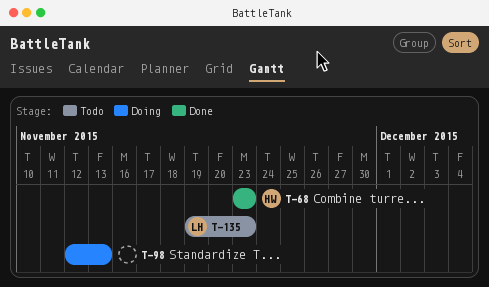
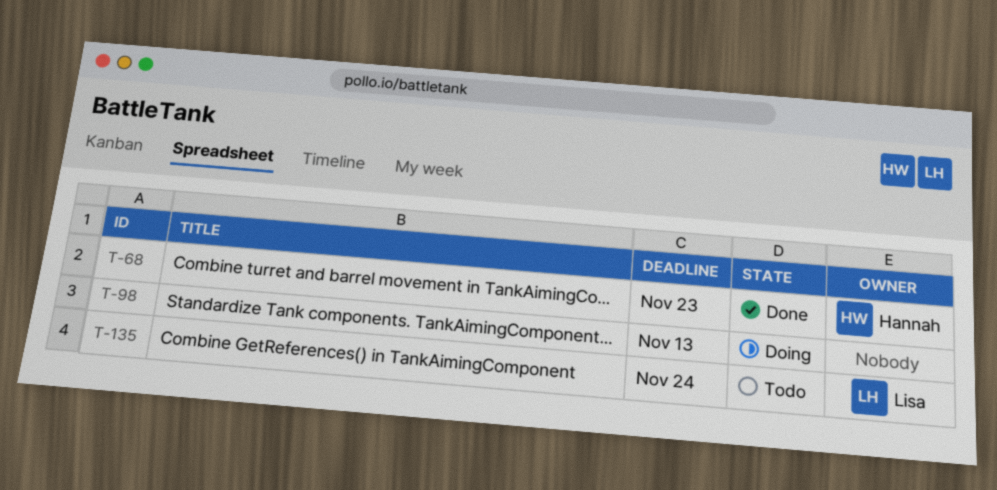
T-135, due: Nov 23 -> Nov 24

